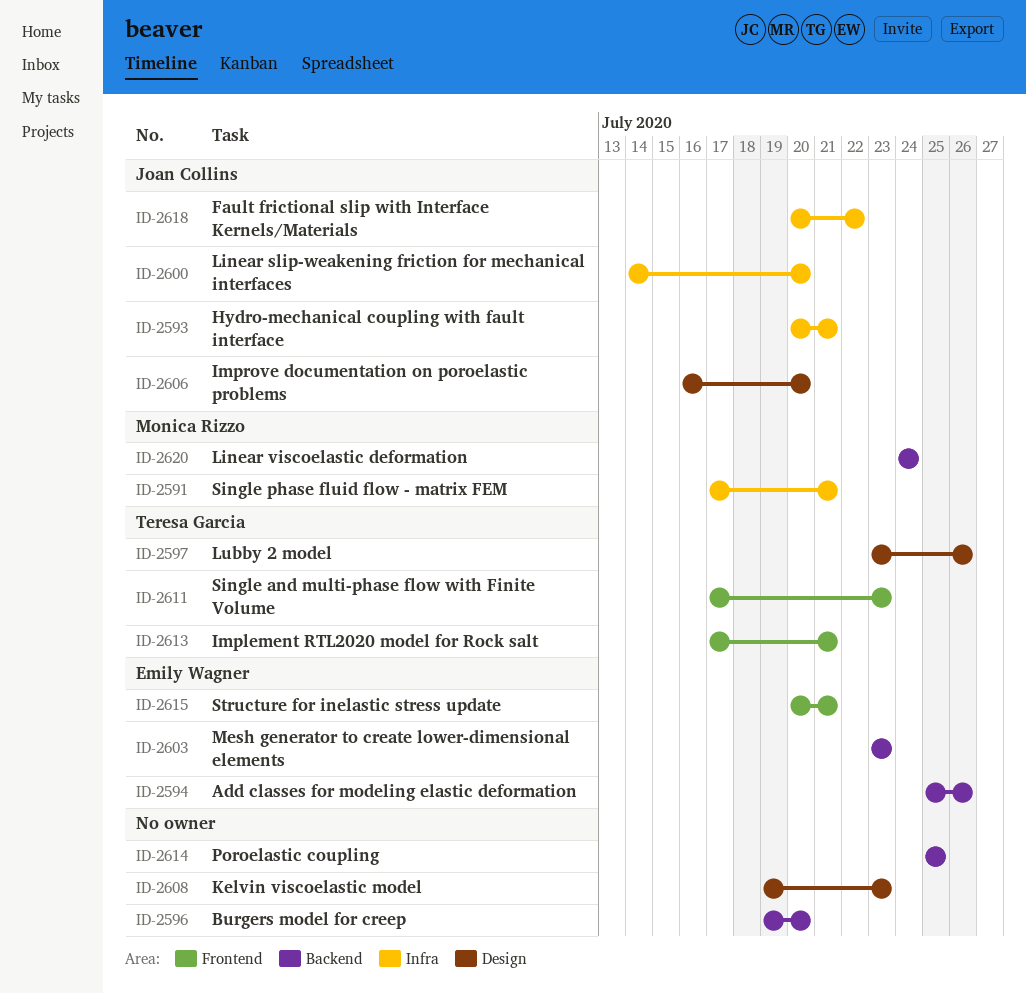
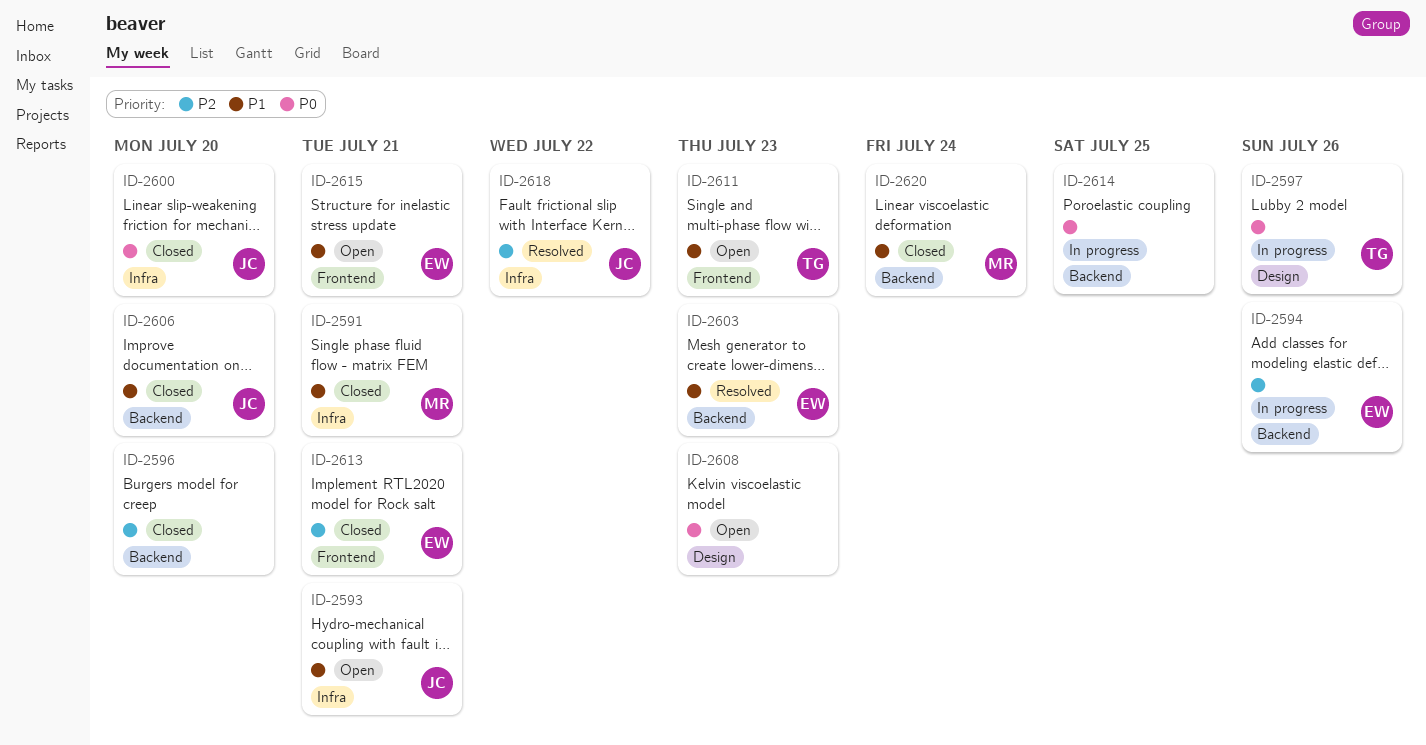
ID-2606, label: Design -> Backend
ID-2613, owner: Teresa Garcia -> Emily Wagner

